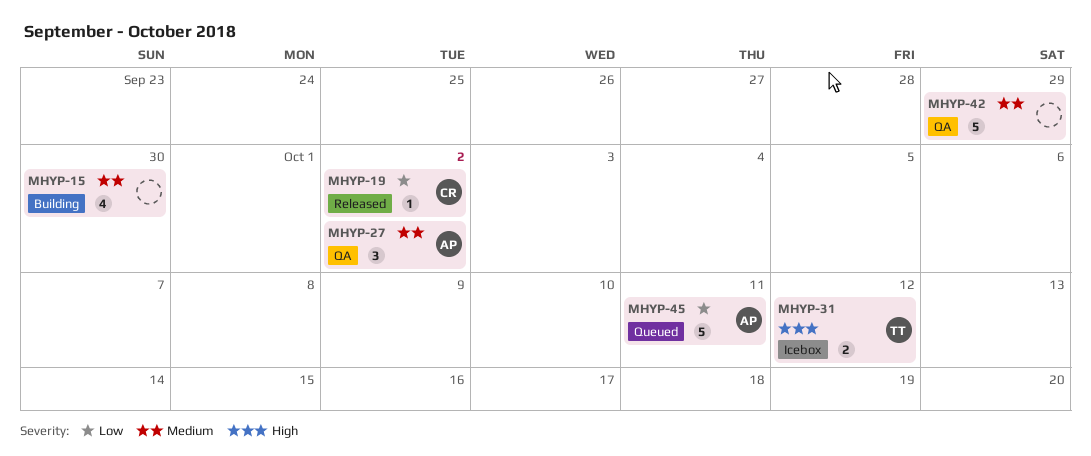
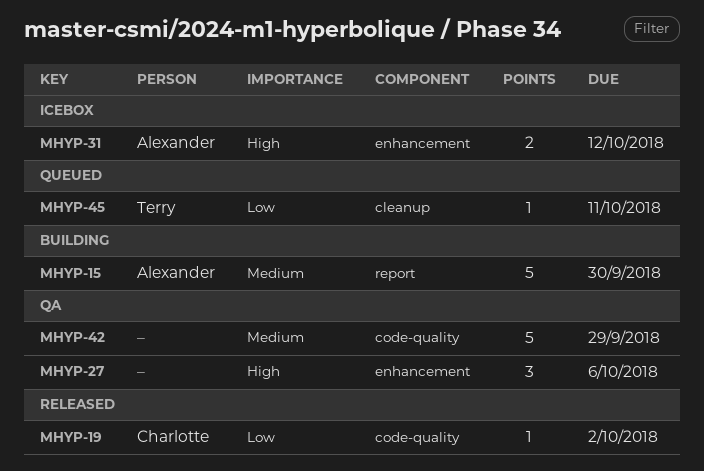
MHYP-15, owner: none -> Alexander
MHYP-15, estimate: 4 -> 5
MHYP-27, owner: Alexander -> none
MHYP-27, priority: Medium -> High
MHYP-27, due: Oct 2 -> Oct 6
MHYP-31, owner: Terry -> Alexander
MHYP-45, owner: Alexander -> Terry
MHYP-45, estimate: 5 -> 1

